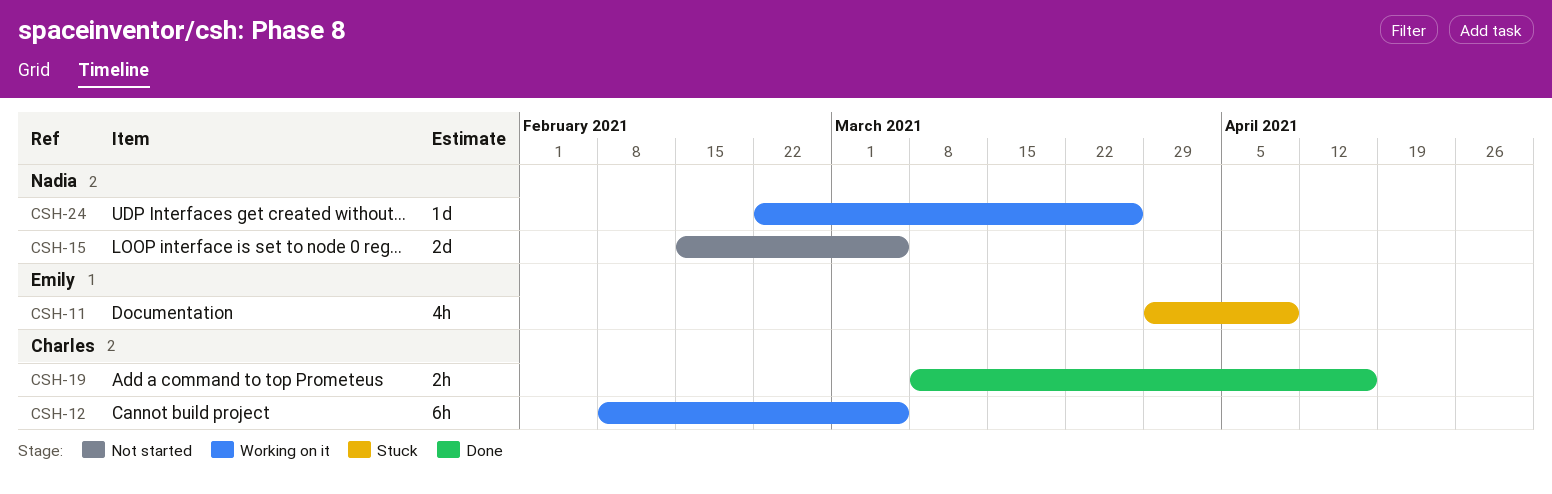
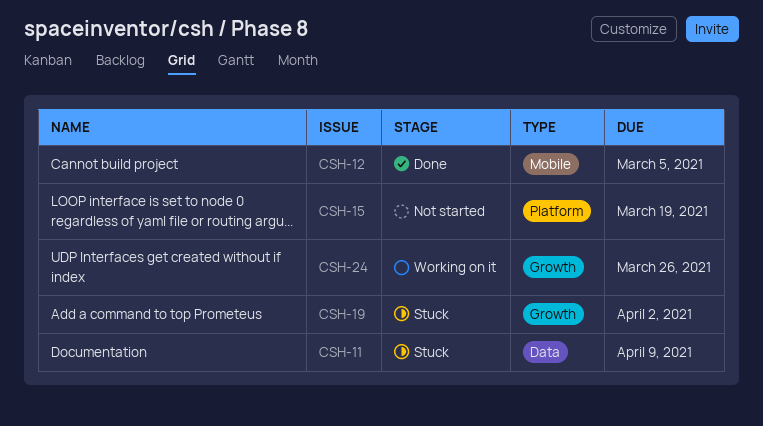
CSH-12, status: Working on it -> Done
CSH-15, due: Mar 5 -> Mar 19
CSH-19, status: Done -> Stuck
CSH-19, due: Apr 16 -> Apr 2

